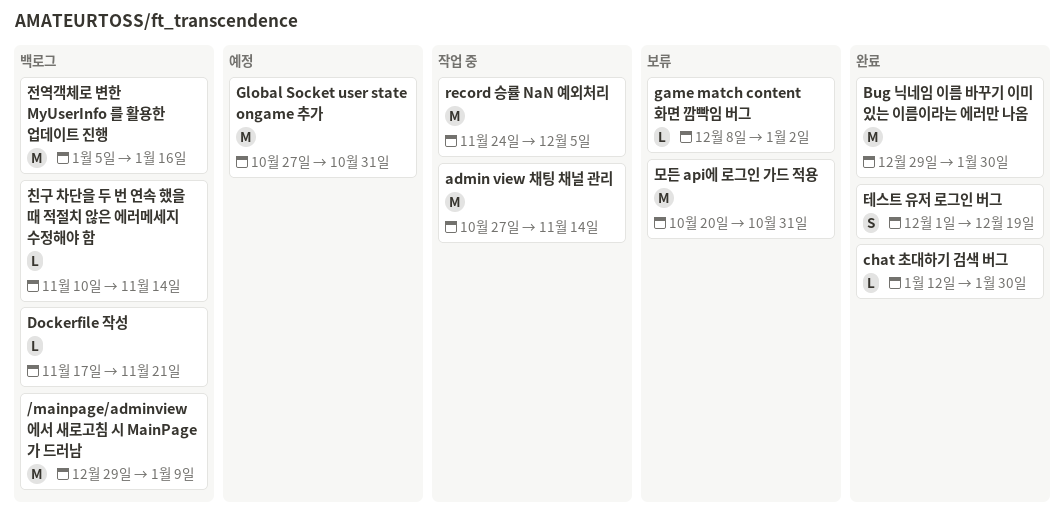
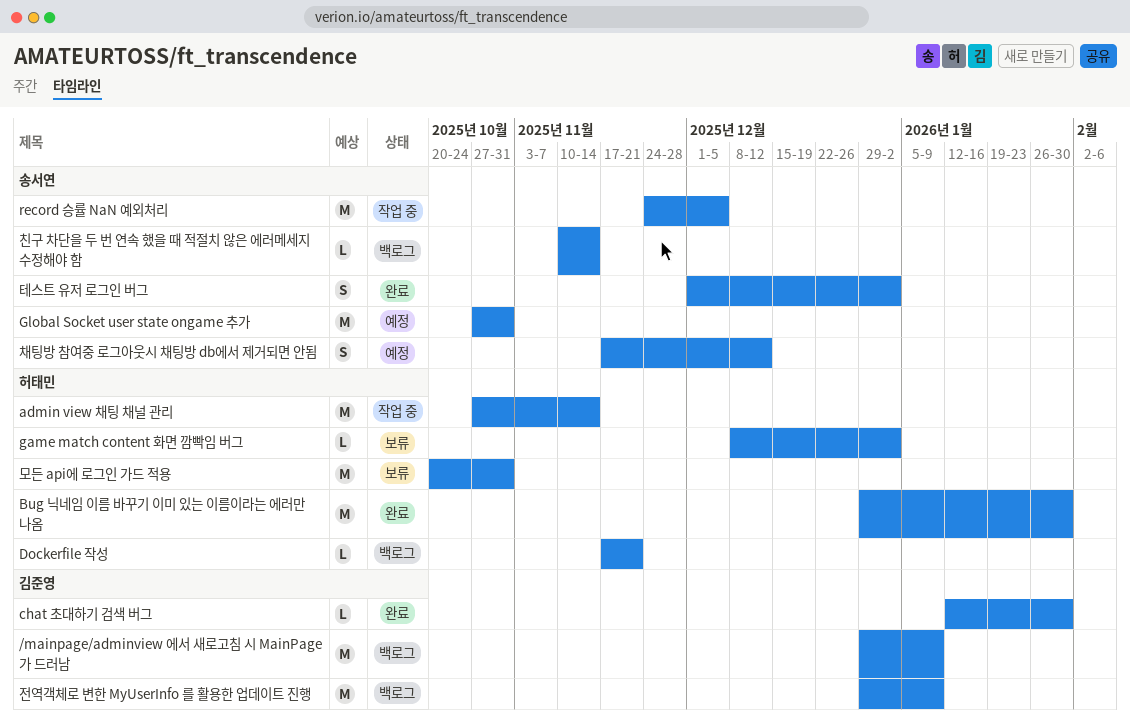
전역객체로 변한 MyUserInfo 를 활용한 업데이트 진행, start: Jan 5 -> Dec 29
전역객체로 변한 MyUserInfo 를 활용한 업데이트 진행, due: Jan 16 -> Jan 9
채팅방 참여중 로그아웃시 채팅방 db에서 제거되면 안됨: none -> present
테스트 유저 로그인 버그, due: Dec 19 -> Jan 2

